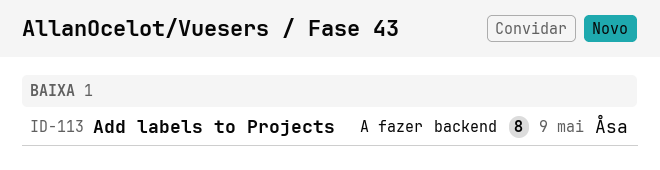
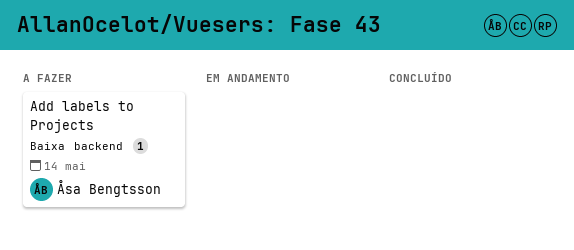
Add labels to Projects, estimate: 8 -> 1
Add labels to Projects, due: May 9 -> May 14

